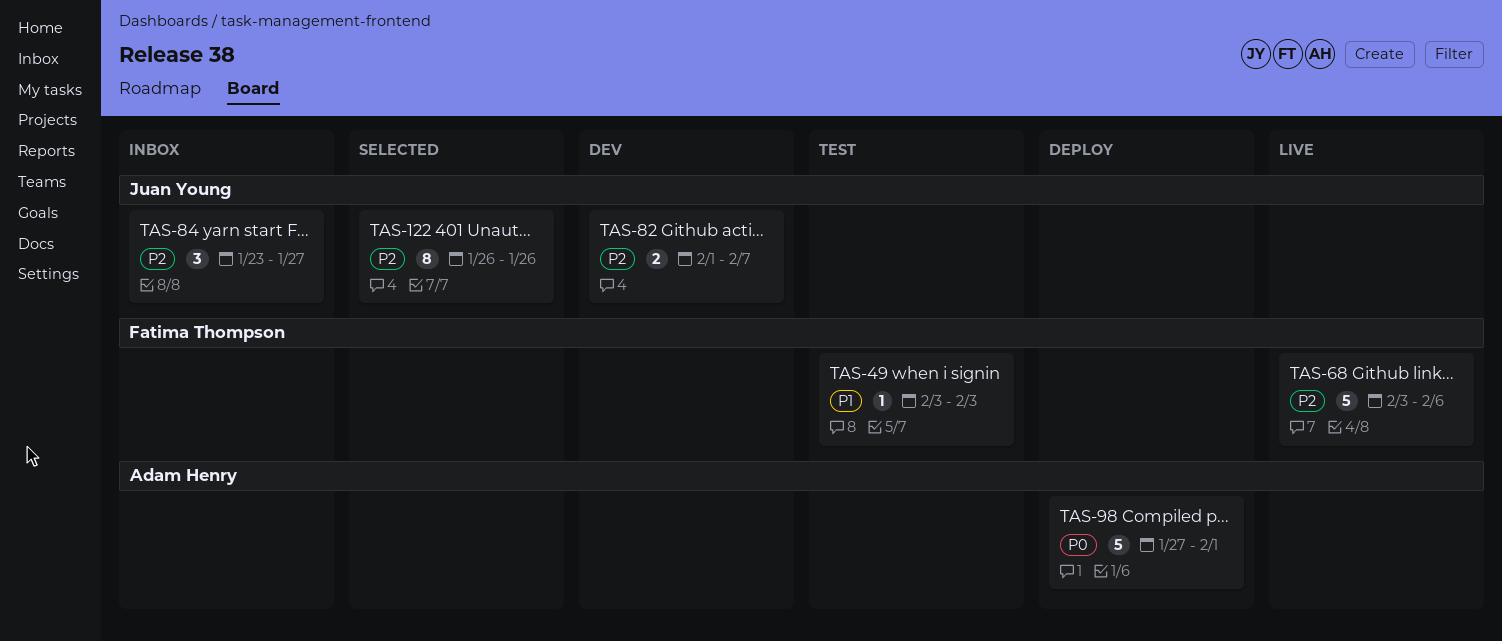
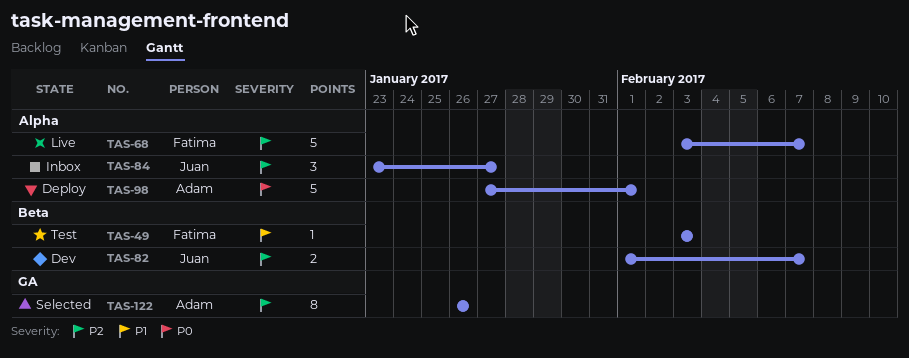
TAS-68, due: Feb 6 -> Feb 7
TAS-122, owner: Juan Young -> Adam Henry

